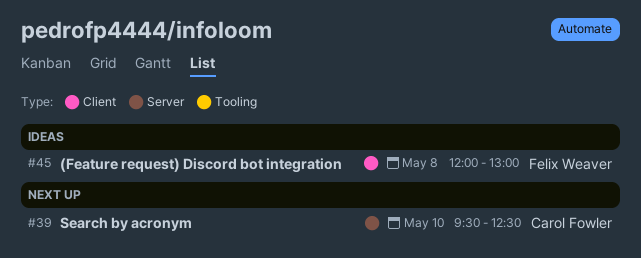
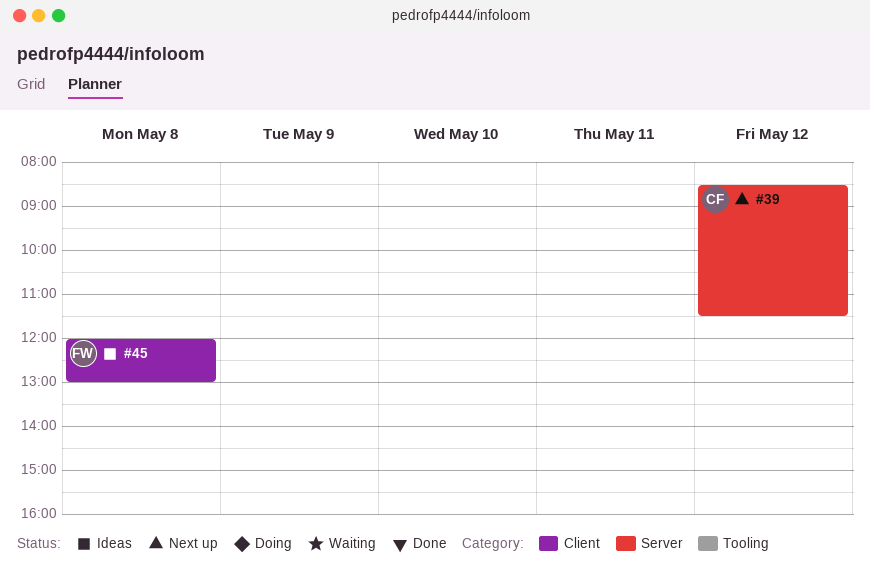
#39, day: May 10 -> May 12
#39, begins: 09:30 -> 08:30
#39, ends: 12:30 -> 11:30

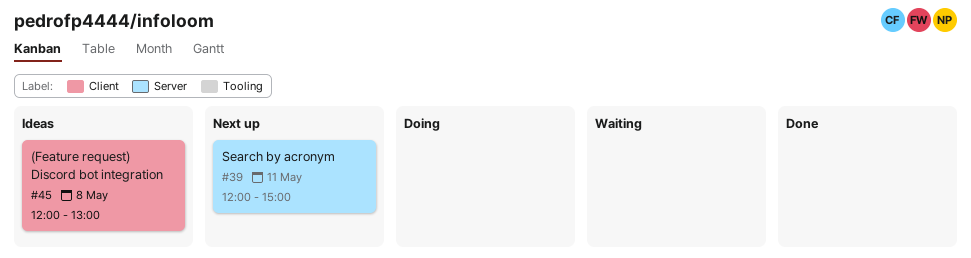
#39, day: May 12 -> May 11
#39, begins: 08:30 -> 12:00
#39, ends: 11:30 -> 15:00

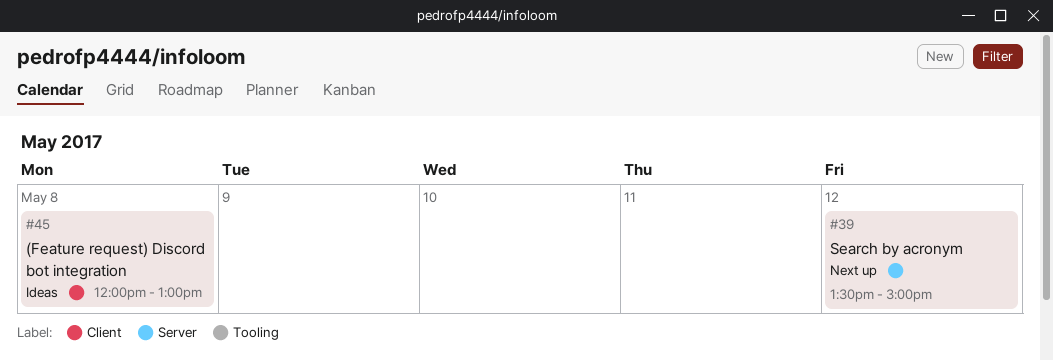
#39, day: May 11 -> May 12
#39, begins: 12:00 -> 13:30

